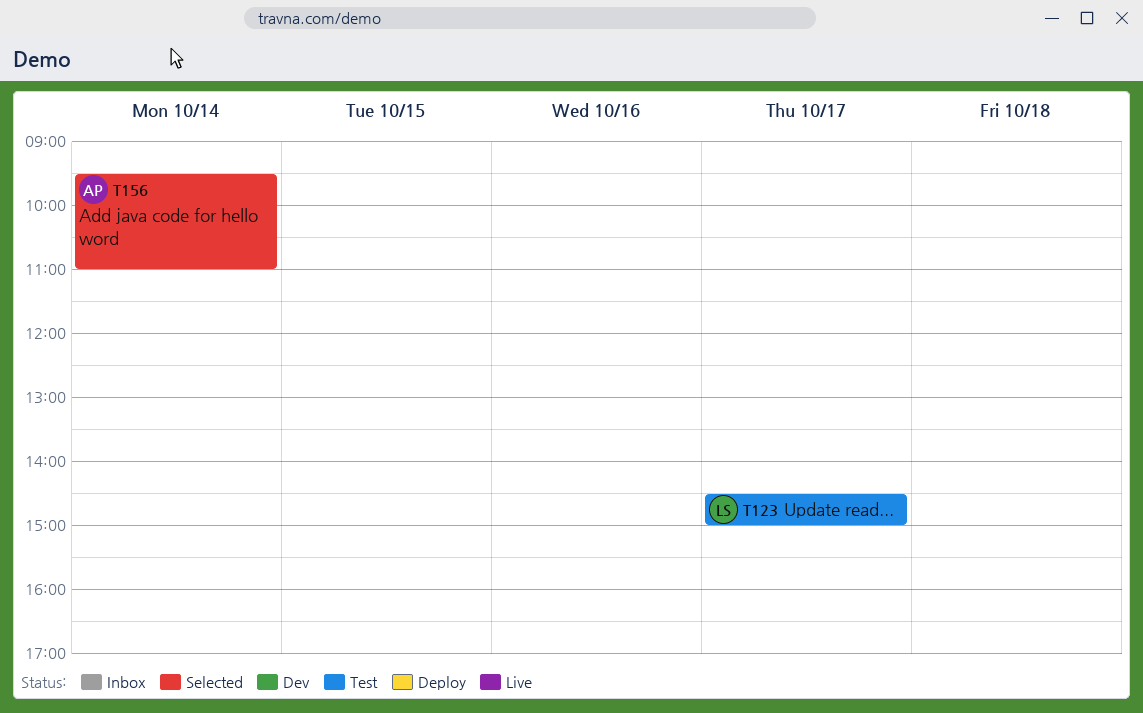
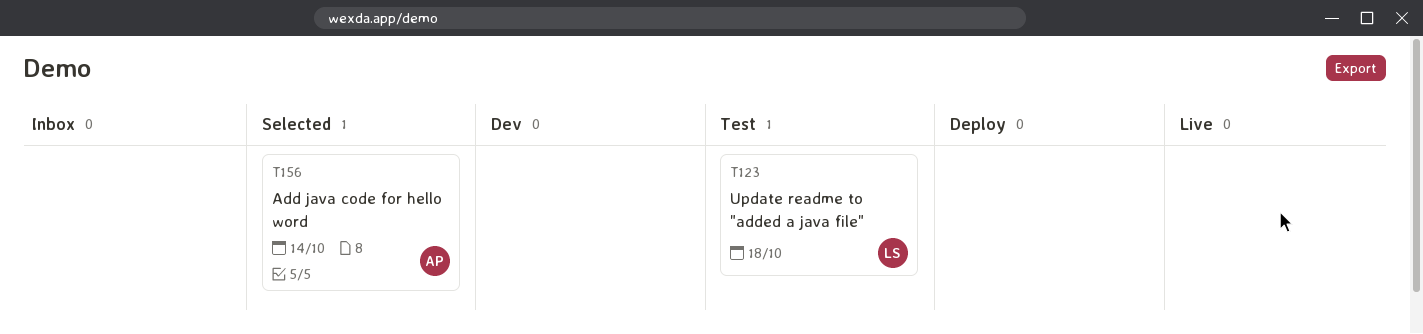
T123, day: Oct 17 -> Oct 18

